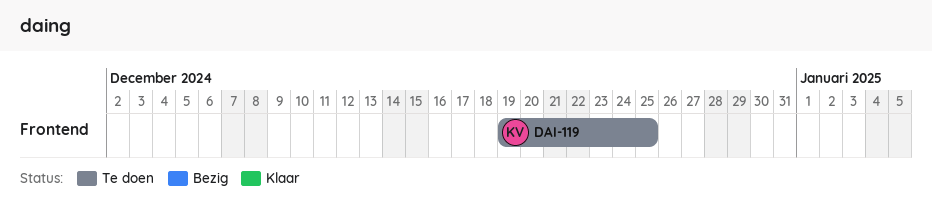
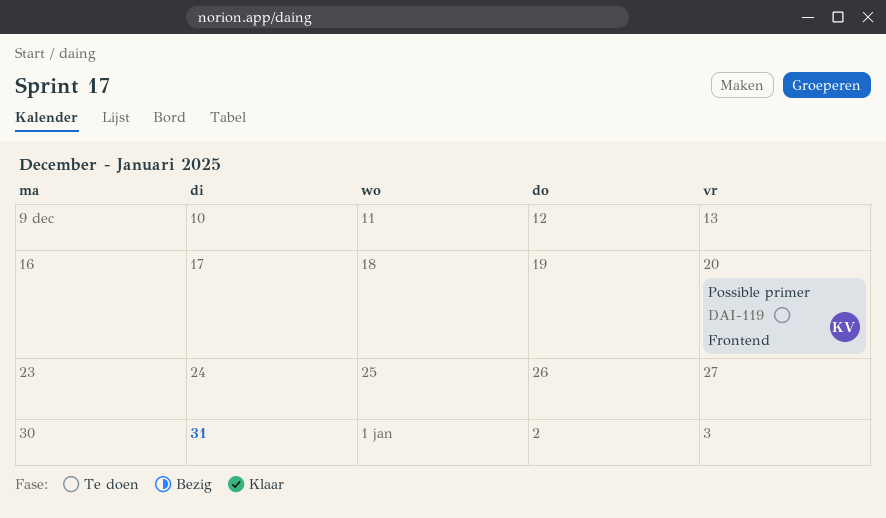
DAI-119, due: Dec 25 -> Dec 20

